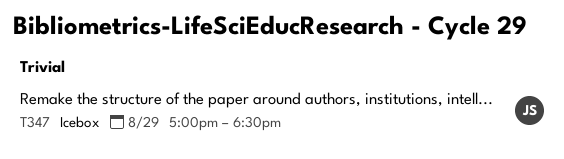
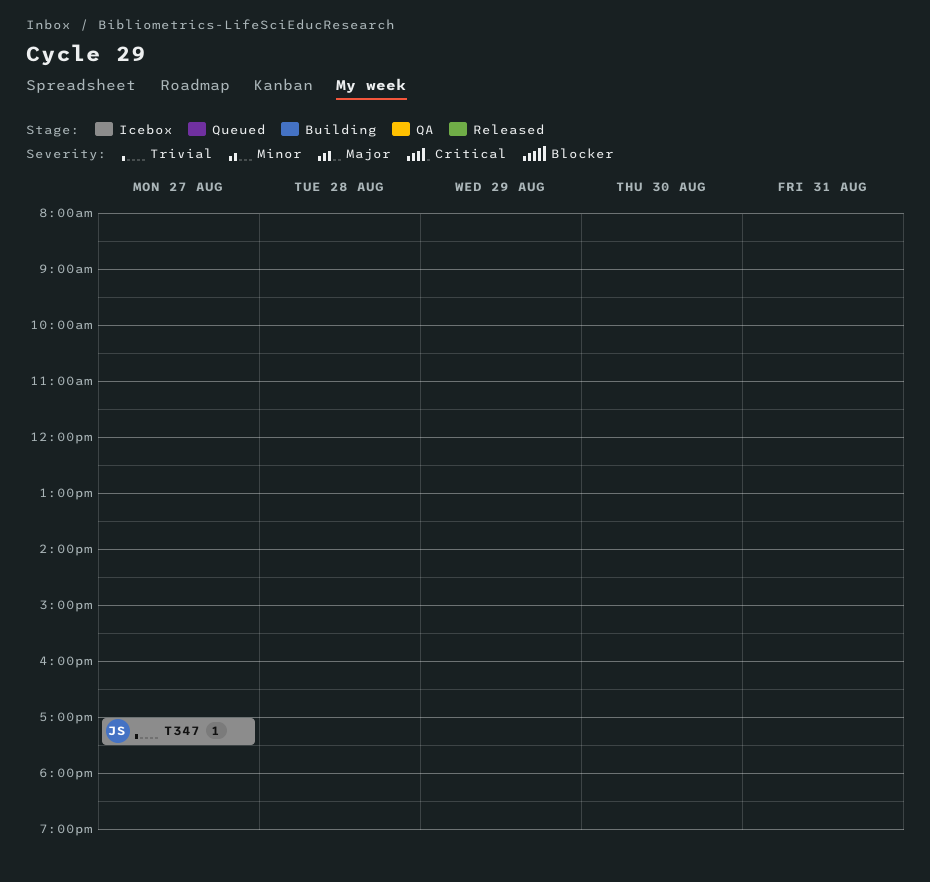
T347, day: Aug 29 -> Aug 27
T347, ends: 18:30 -> 17:30

